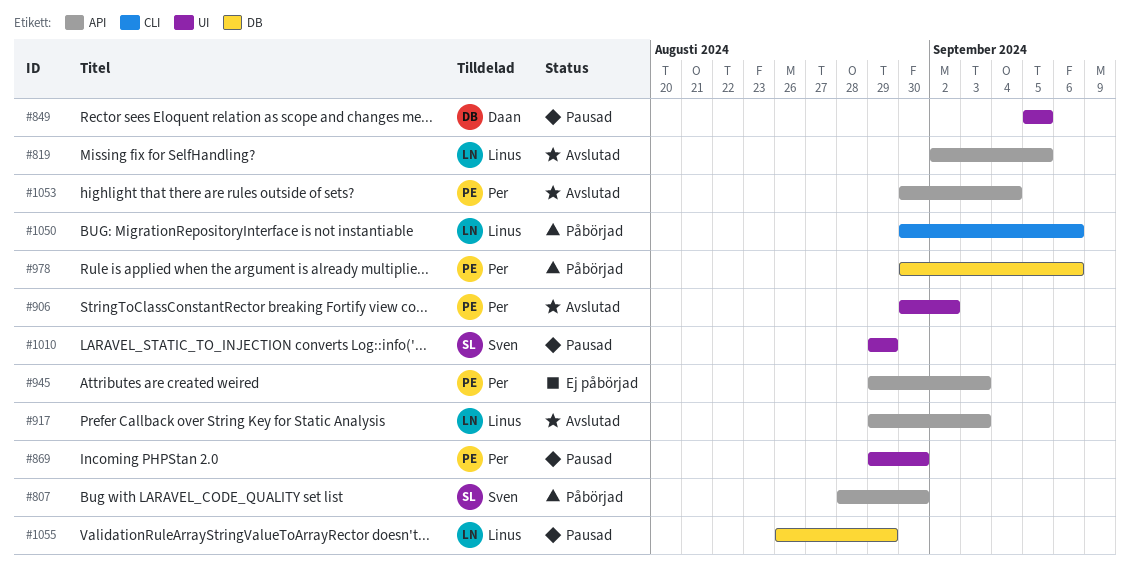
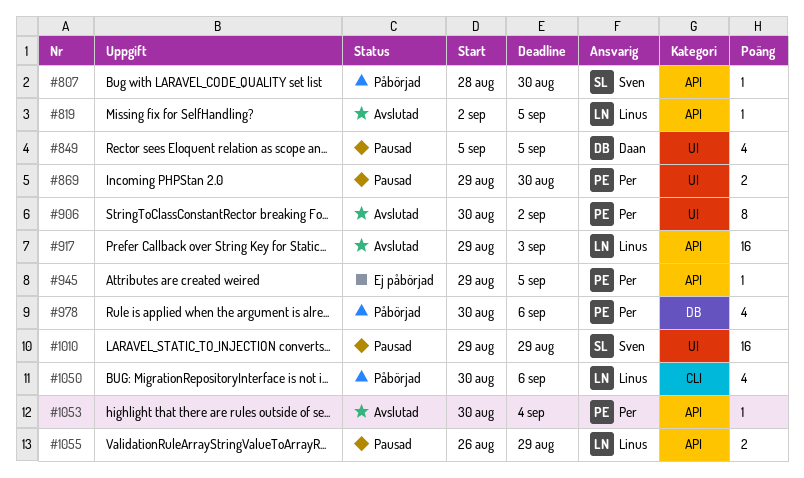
#945, due: Sep 3 -> Sep 5
#1055, label: DB -> API

